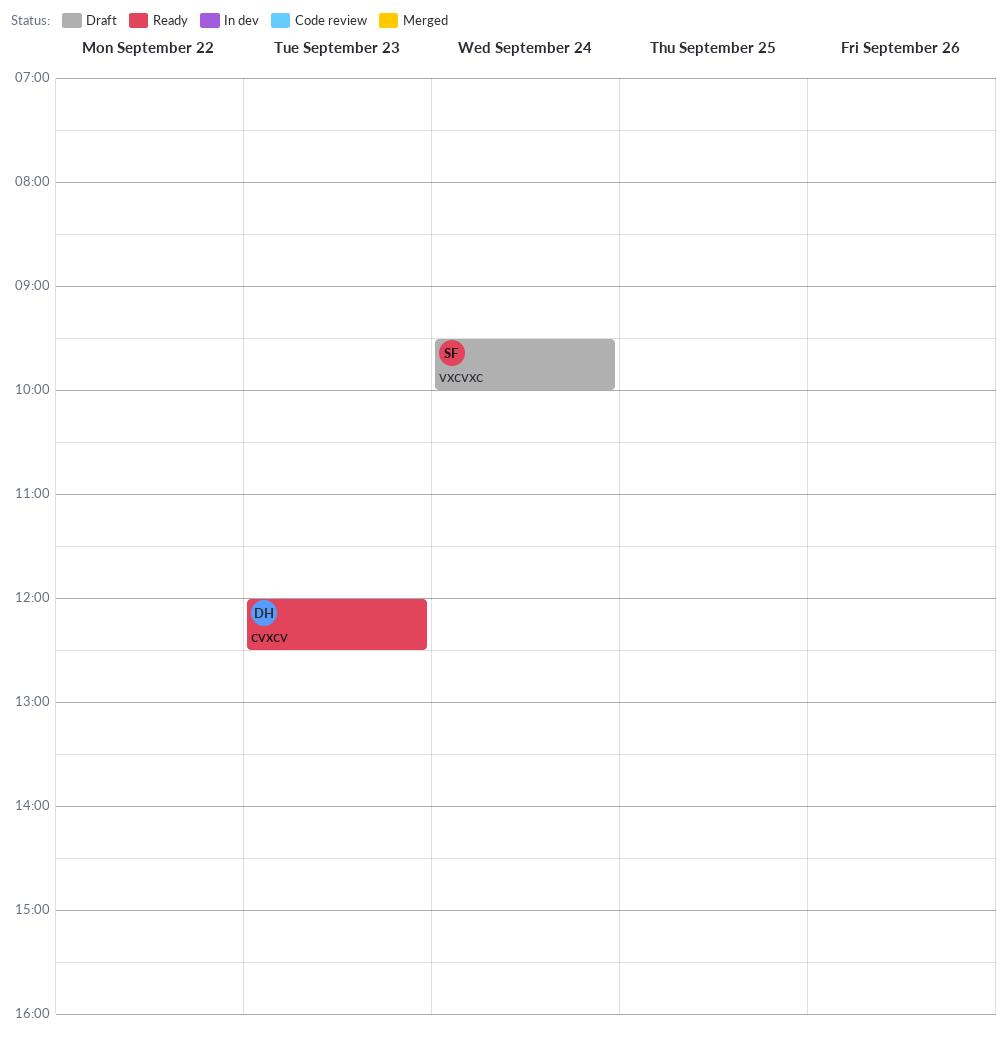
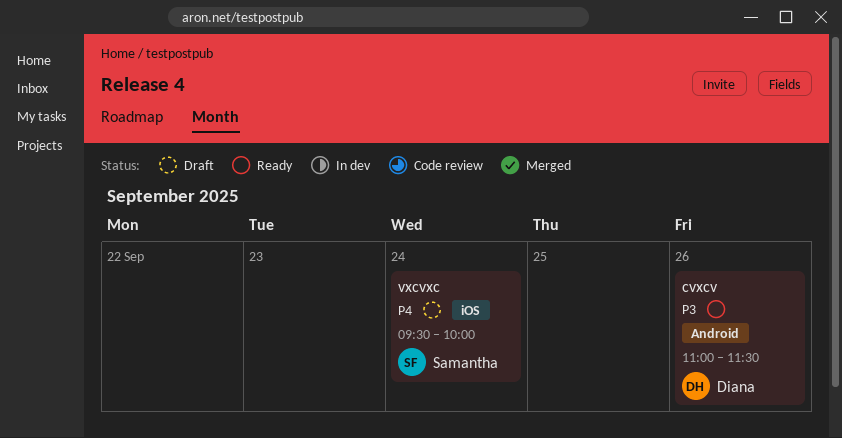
cvxcv, day: Sep 23 -> Sep 26
cvxcv, begins: 12:00 -> 11:00
cvxcv, ends: 12:30 -> 11:30

